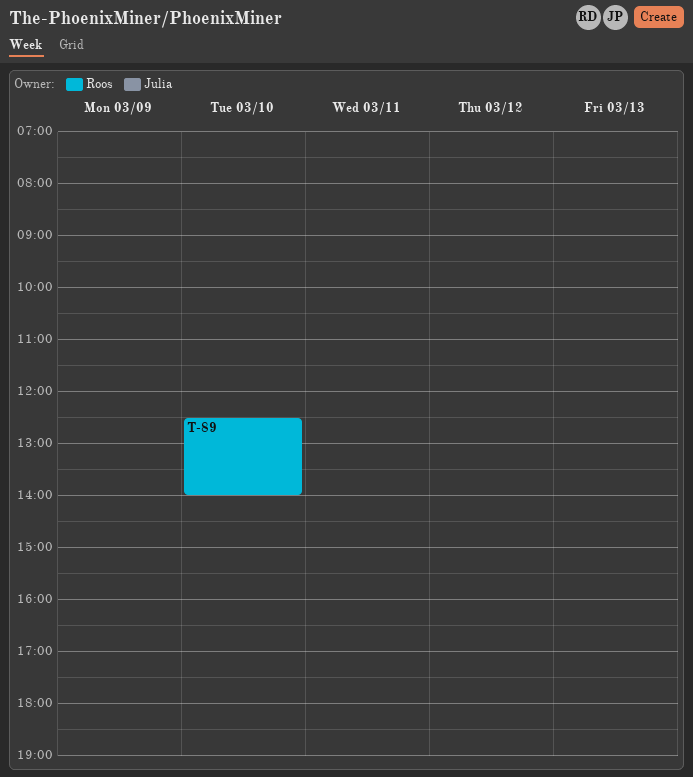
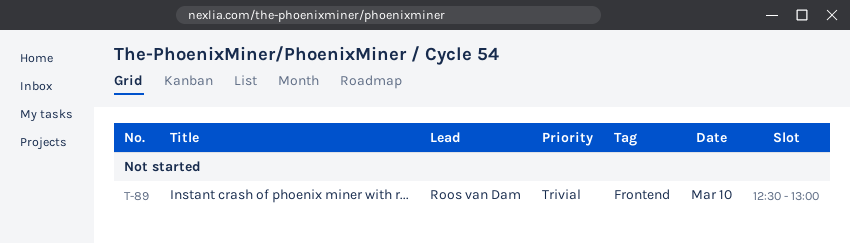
T-89, ends: 14:00 -> 13:00

